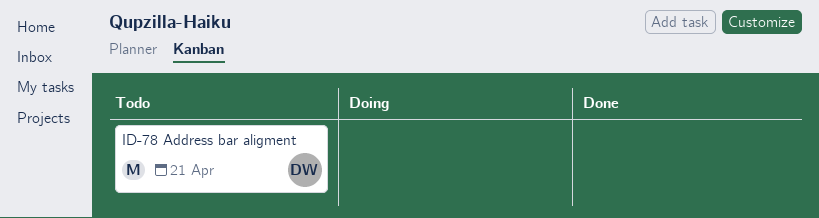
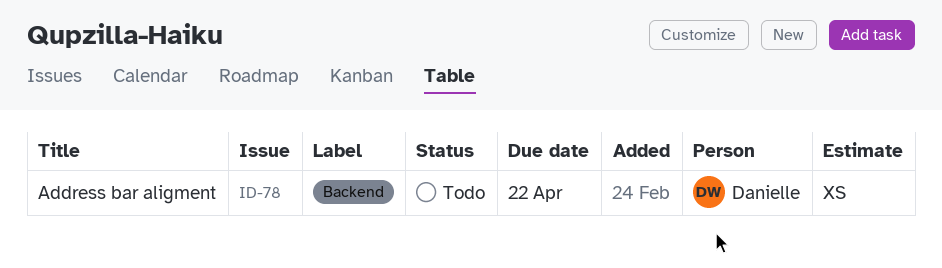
ID-78, estimate: M -> XS
ID-78, due: Apr 21 -> Apr 22

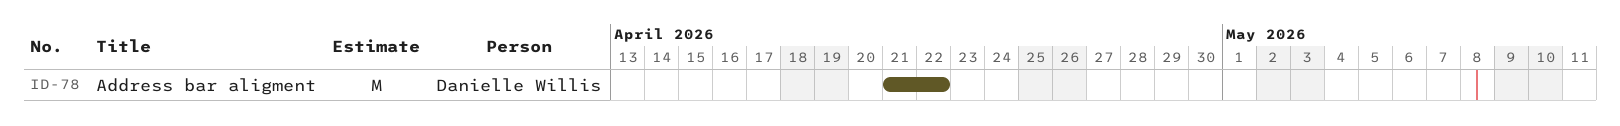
ID-78, estimate: XS -> M

